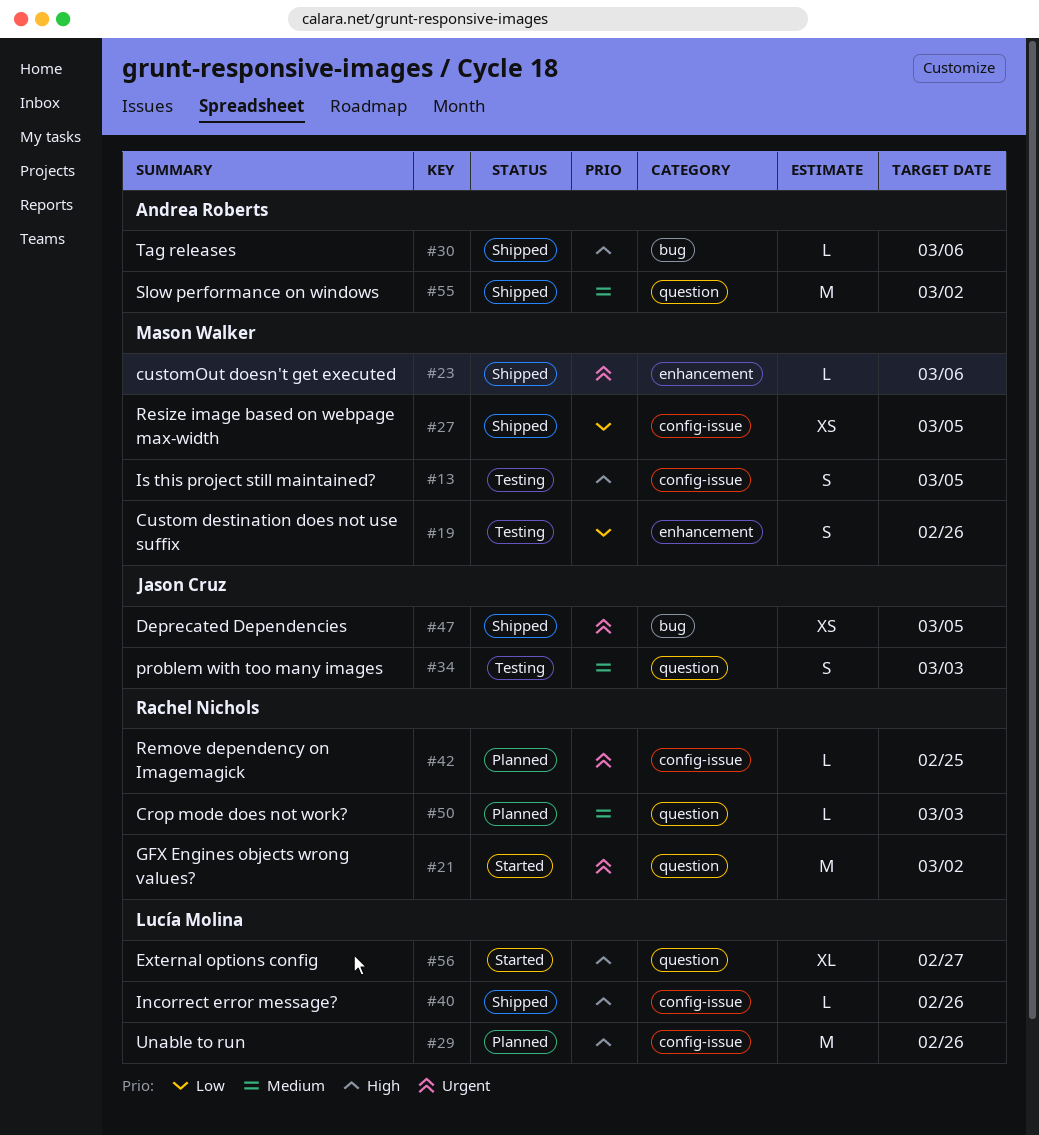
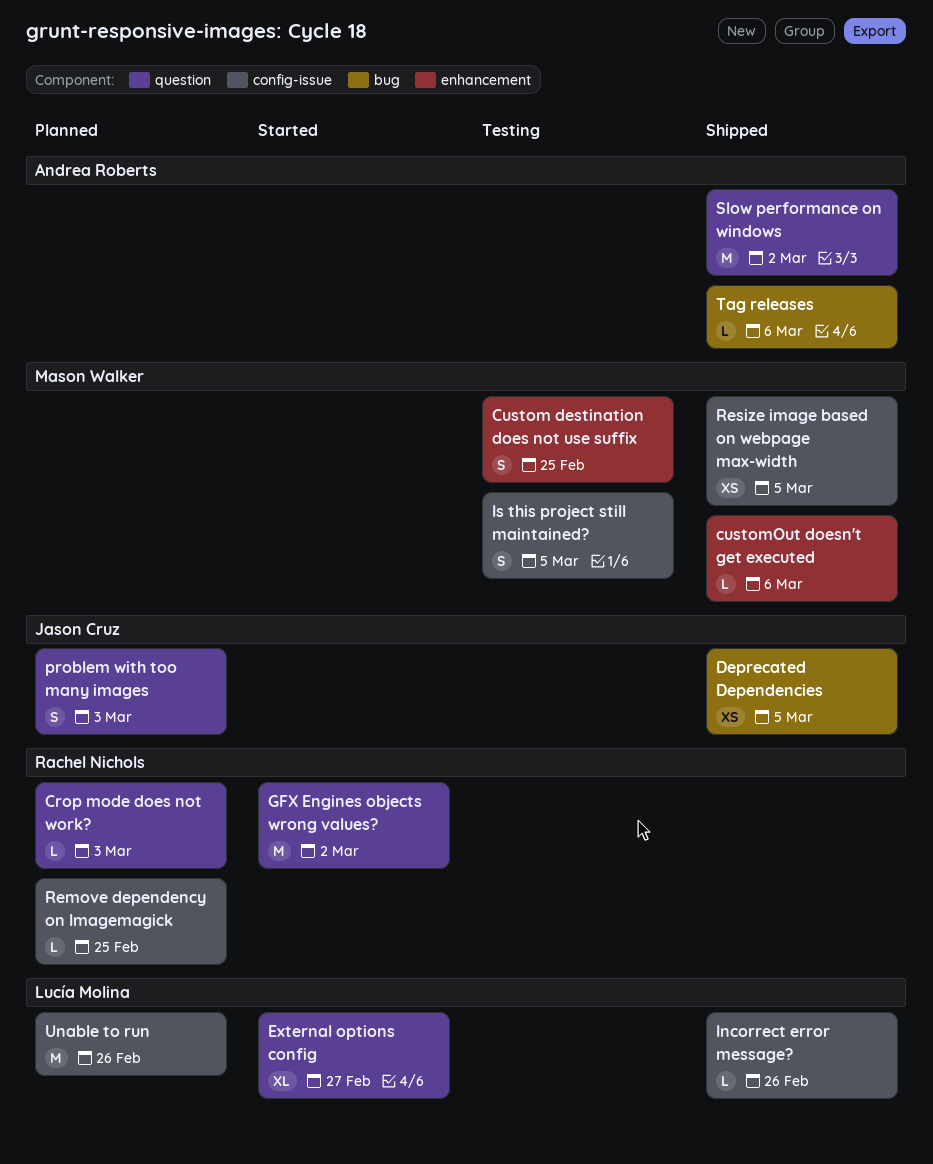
Custom destination does not use suffix, due: Feb 26 -> Feb 25
problem with too many images, status: Testing -> Planned

